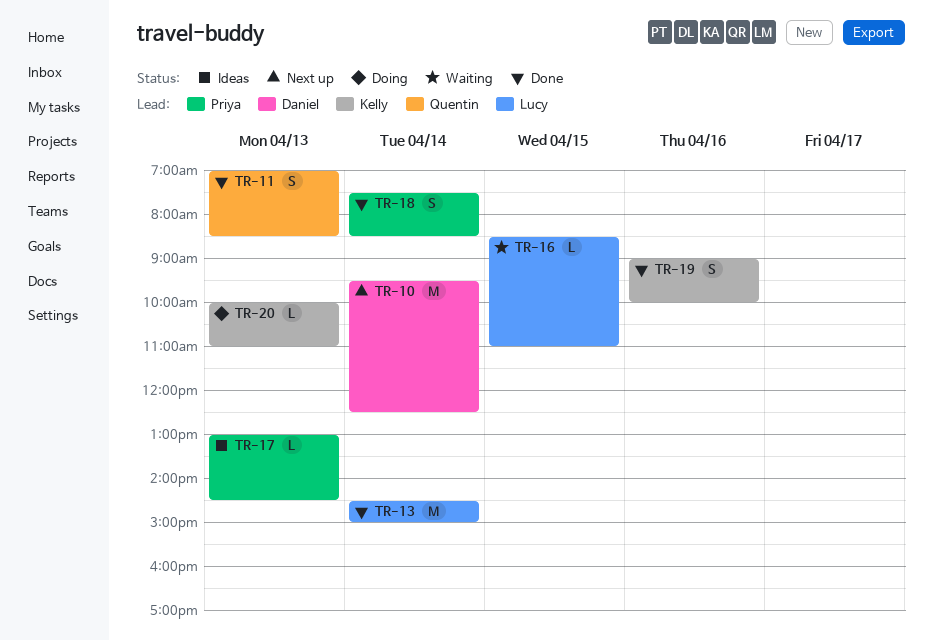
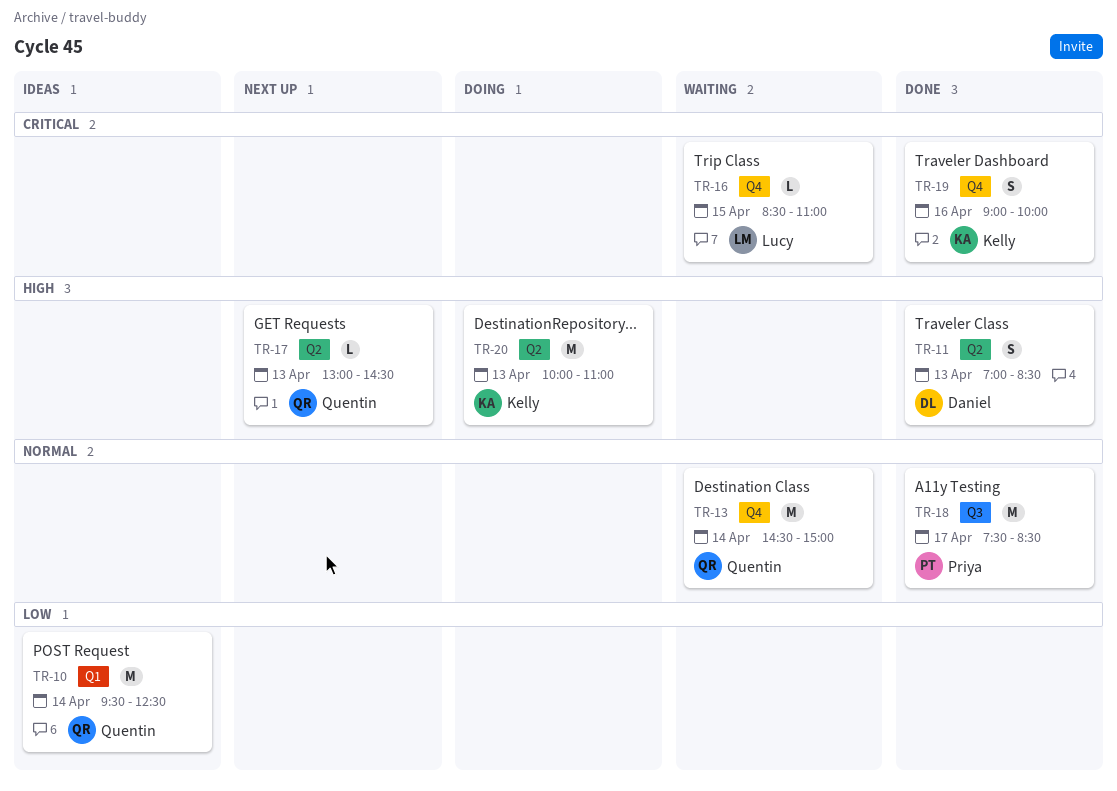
TR-10, status: Next up -> Ideas
TR-10, owner: Daniel -> Quentin
TR-11, owner: Quentin -> Daniel
TR-13, status: Done -> Waiting
TR-13, owner: Lucy -> Quentin
TR-17, status: Ideas -> Next up
TR-17, owner: Priya -> Quentin
TR-18, estimate: S -> M
TR-18, day: Apr 14 -> Apr 17
TR-20, estimate: L -> M

